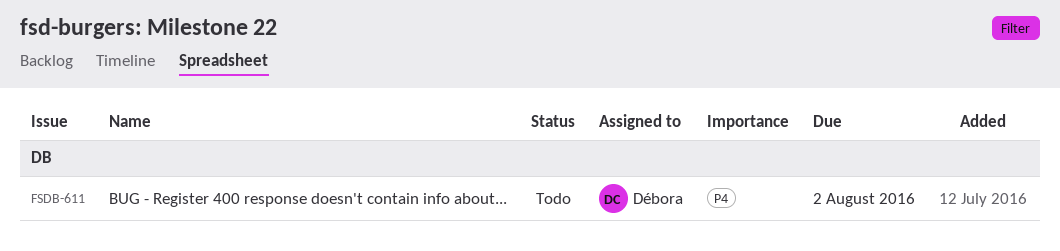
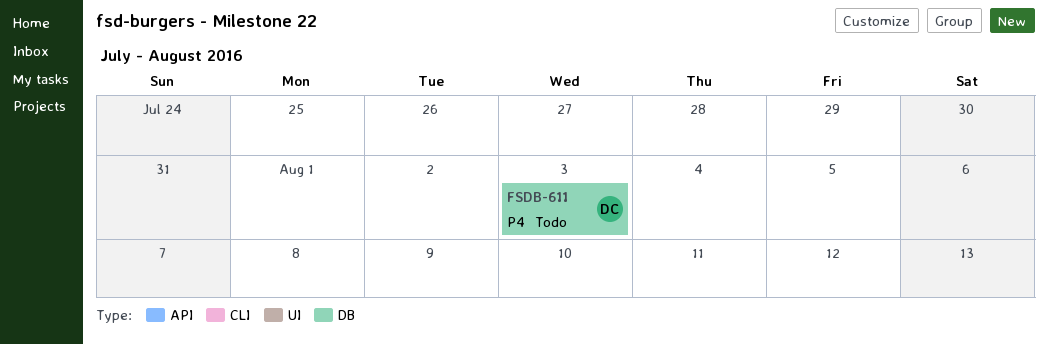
FSDB-611, due: Aug 2 -> Aug 3

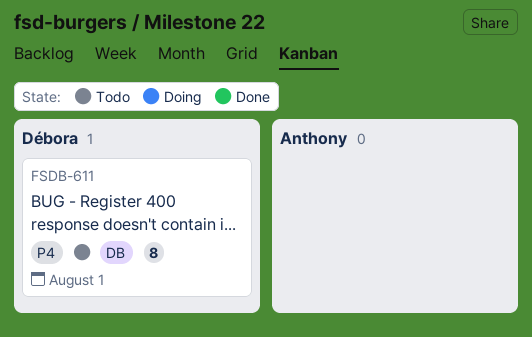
FSDB-611, due: Aug 3 -> Aug 1

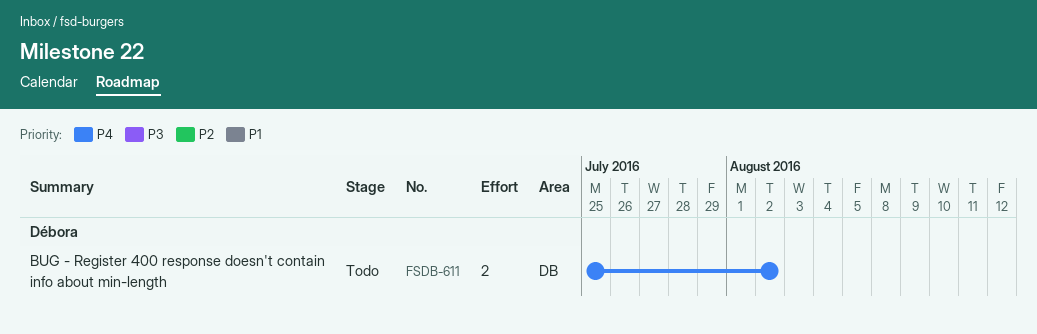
FSDB-611, estimate: 8 -> 2
FSDB-611, due: Aug 1 -> Aug 2

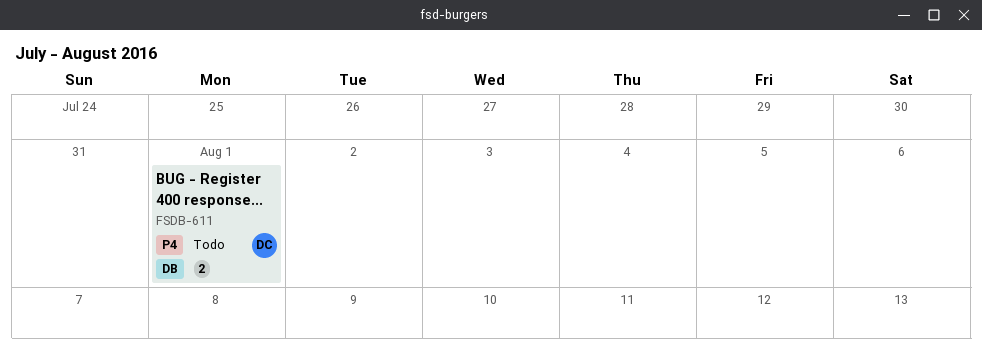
FSDB-611, due: Aug 2 -> Aug 1

